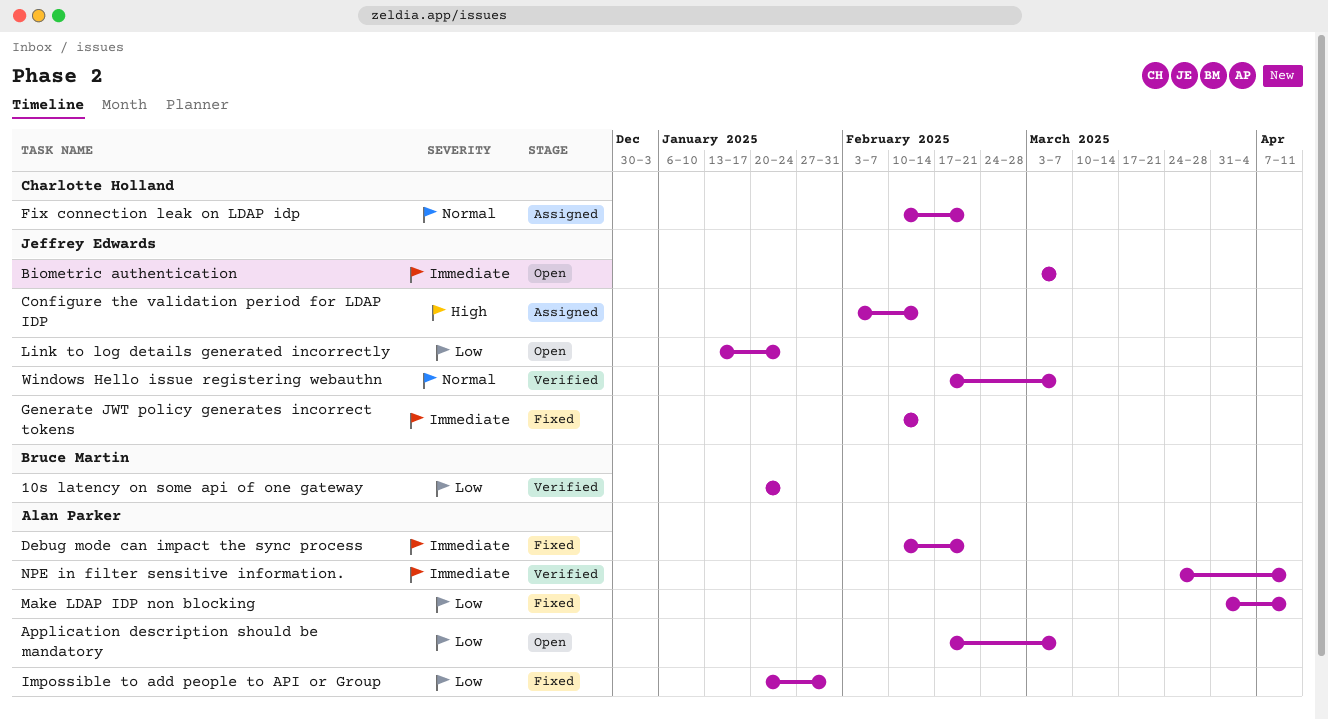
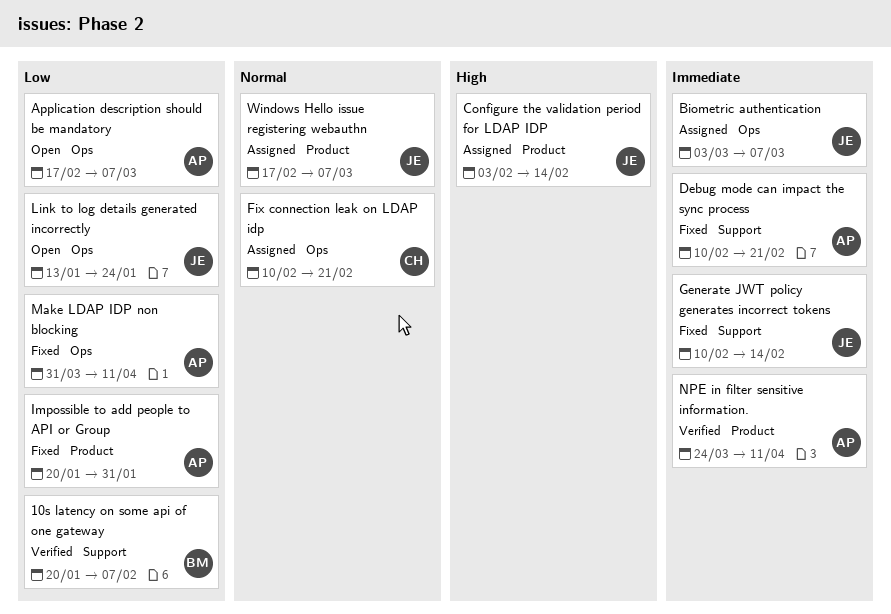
10s latency on some api of one gateway, due: Jan 24 -> Feb 7
Biometric authentication, status: Open -> Assigned
Windows Hello issue registering webauthn, status: Verified -> Assigned

